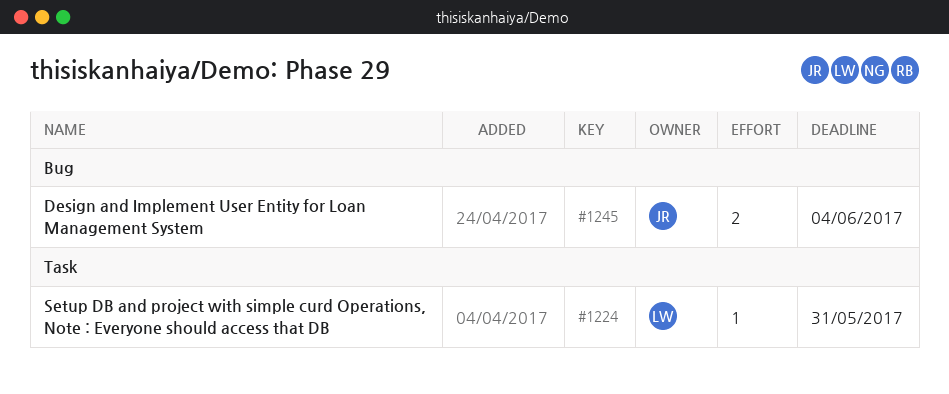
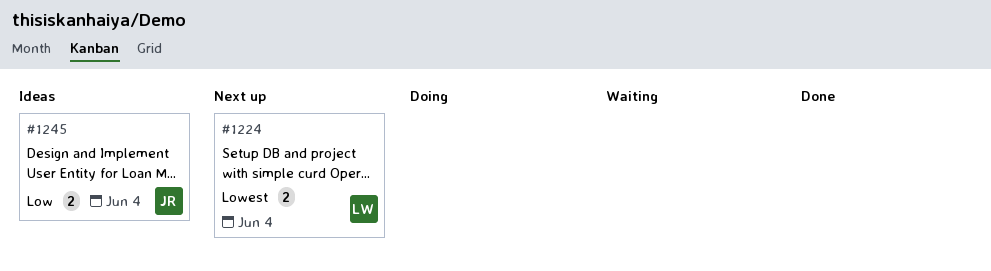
#1224, estimate: 1 -> 2
#1224, due: May 31 -> Jun 4

